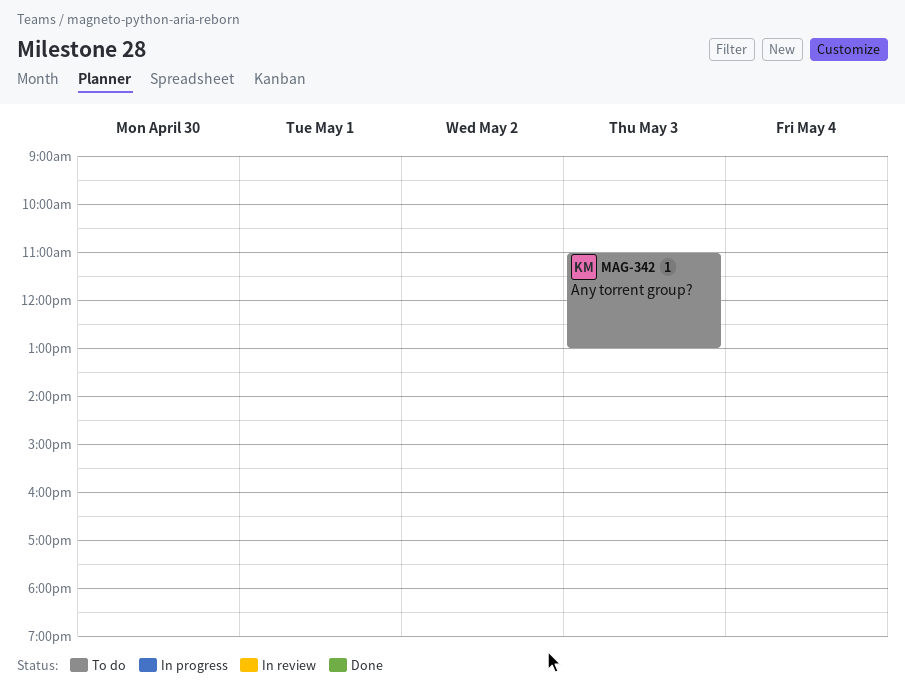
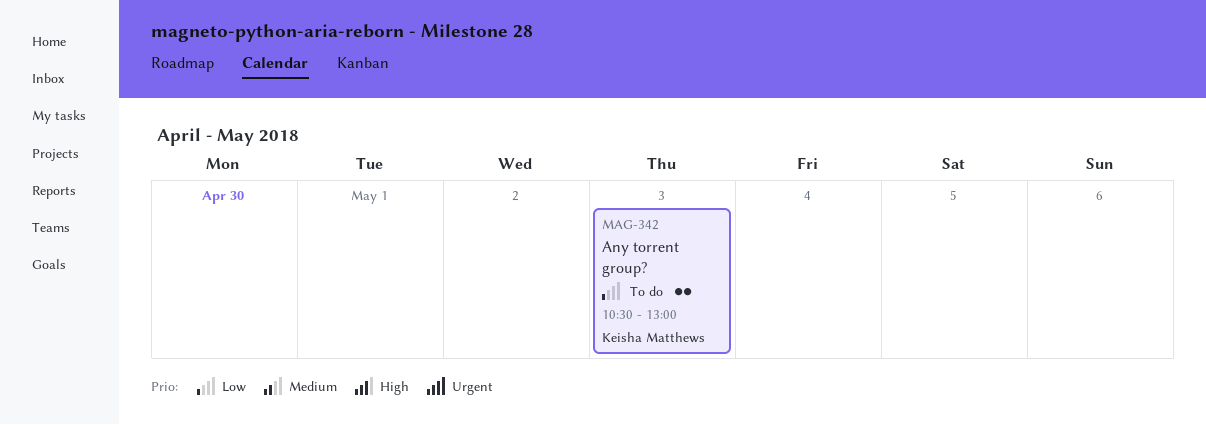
MAG-342, estimate: 1 -> 2
MAG-342, begins: 11:00 -> 10:30

